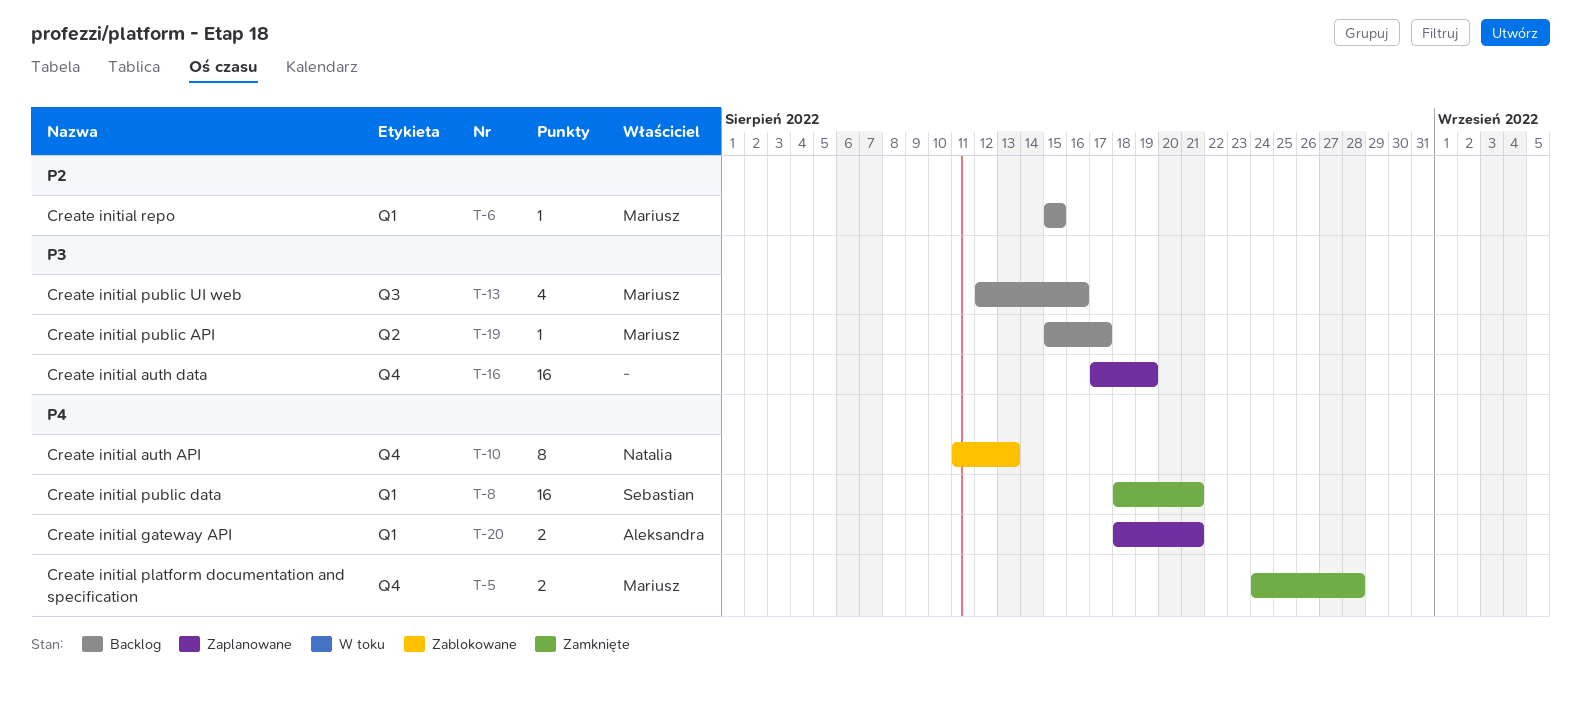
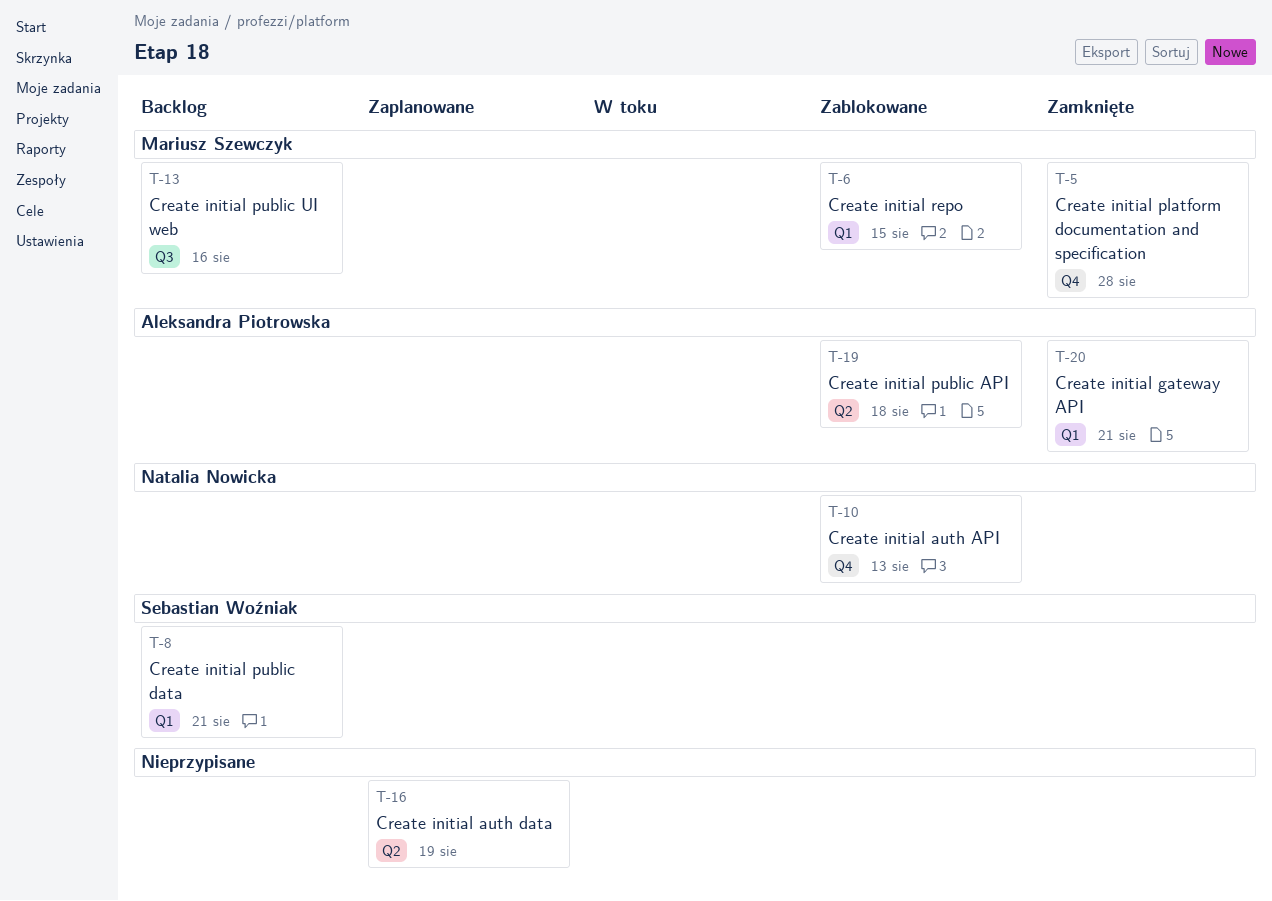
T-6, status: Backlog -> Zablokowane
T-8, status: Zamknięte -> Backlog
T-16, label: Q4 -> Q2
T-19, status: Backlog -> Zablokowane
T-19, owner: Mariusz Szewczyk -> Aleksandra Piotrowska
T-19, due: Aug 17 -> Aug 18
T-20, status: Zaplanowane -> Zamknięte

